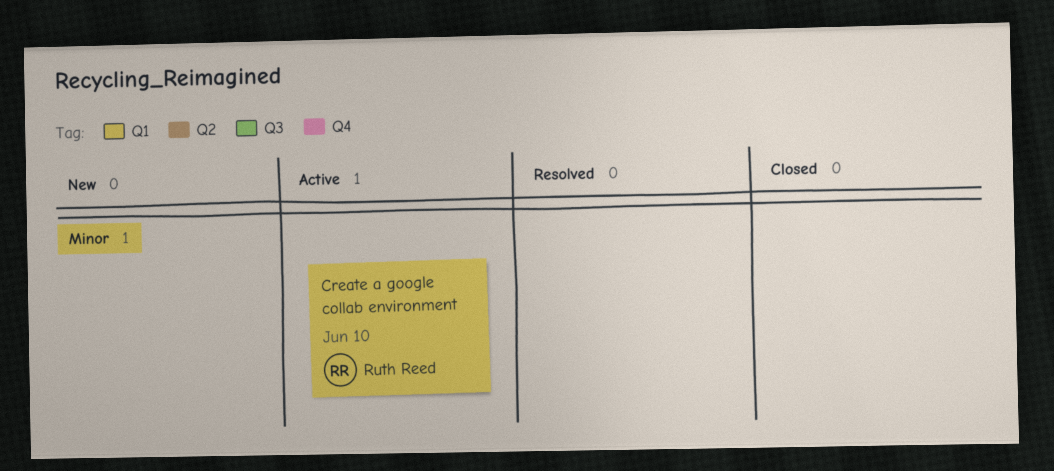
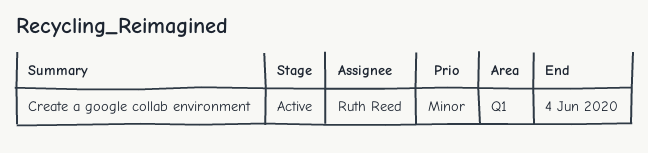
Create a google collab environment, due: Jun 10 -> Jun 4

